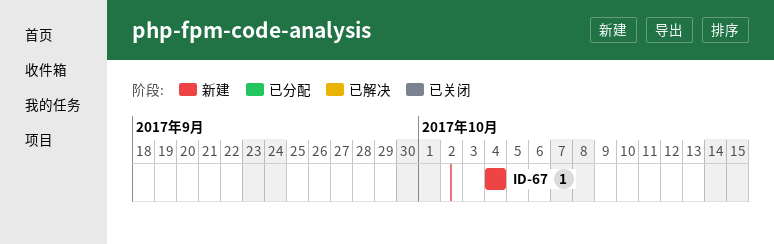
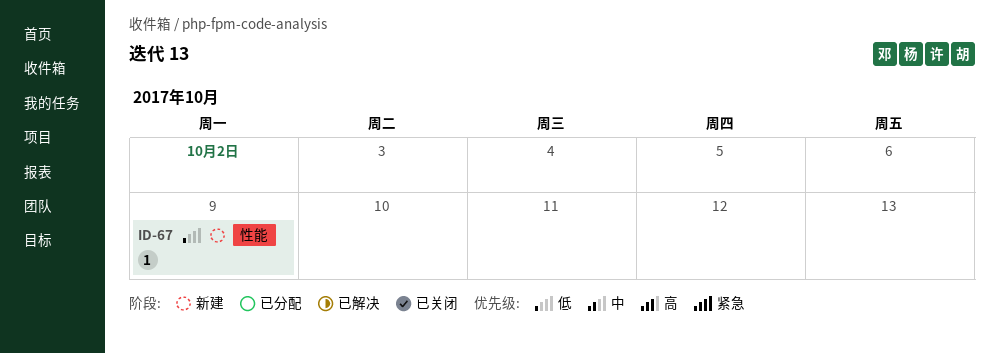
ID-67, due: Oct 4 -> Oct 9

